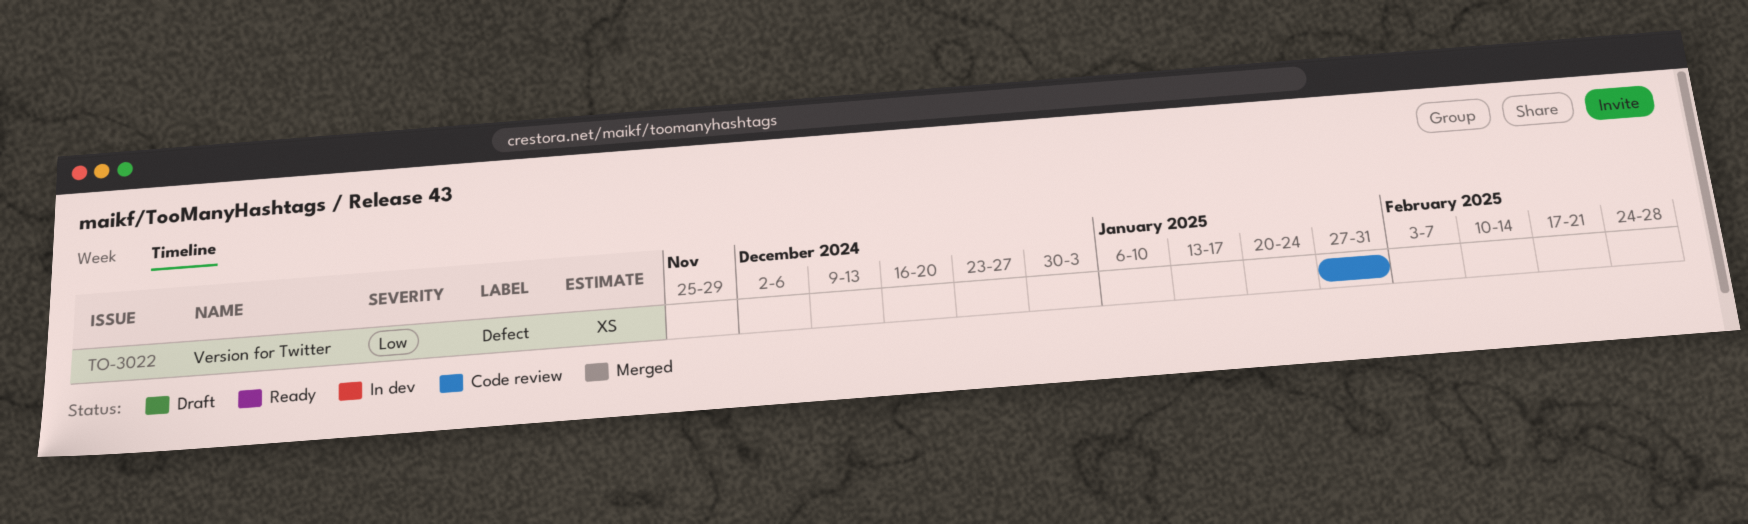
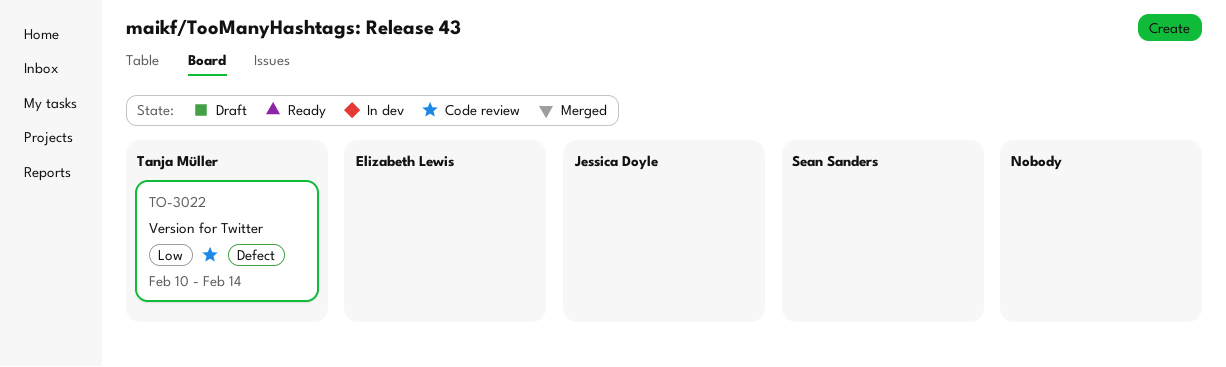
TO-3022, start: Jan 27 -> Feb 10
TO-3022, due: Jan 31 -> Feb 14

